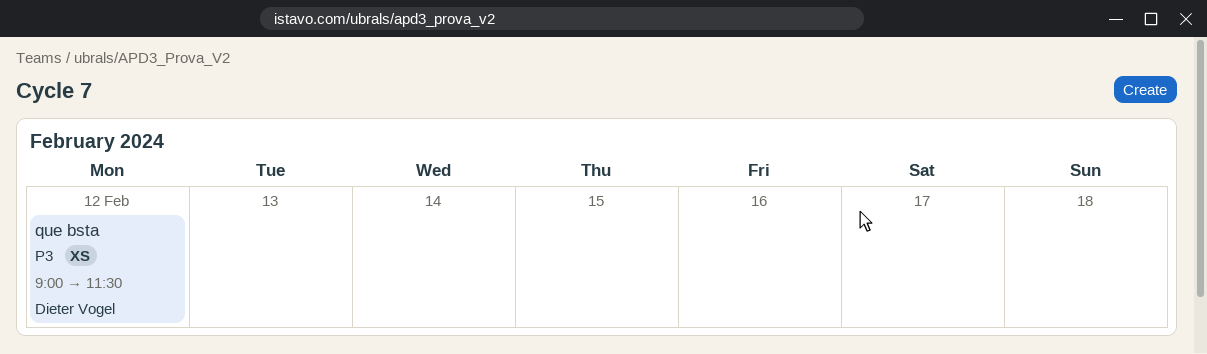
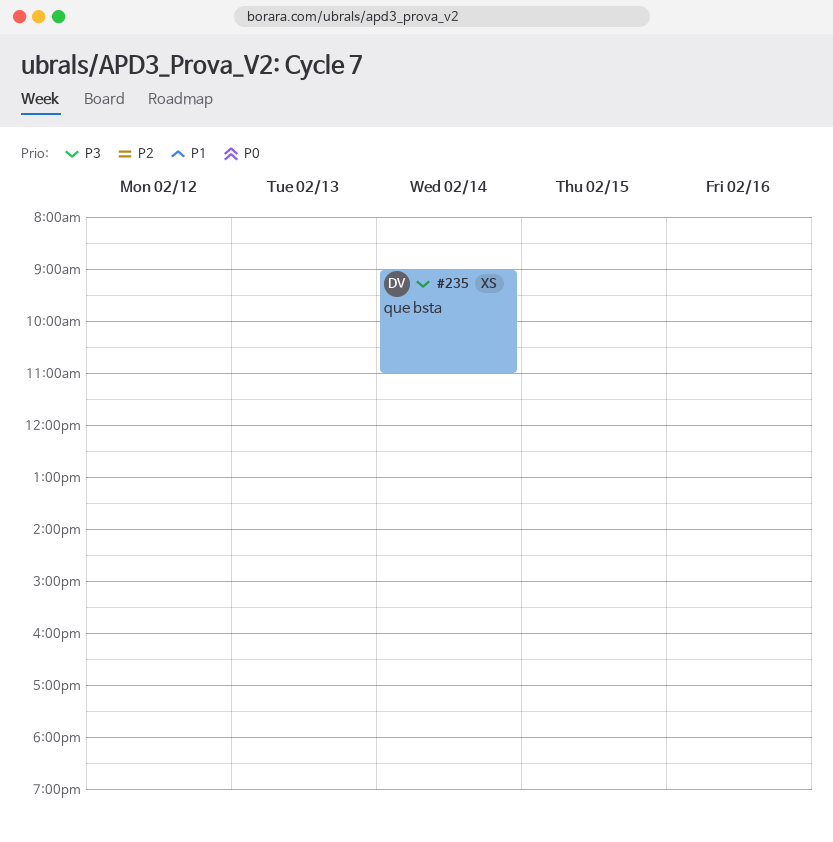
que bsta, day: Feb 12 -> Feb 14
que bsta, ends: 11:30 -> 11:00

